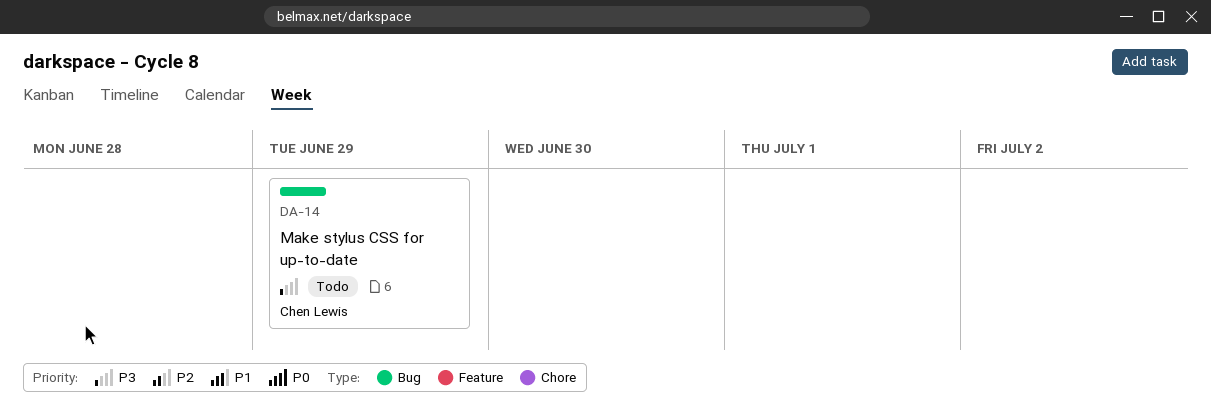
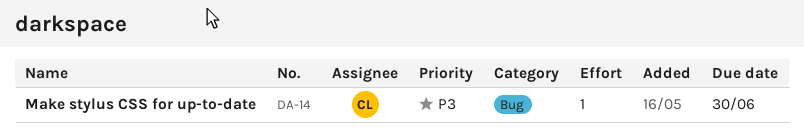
DA-14, due: Jun 29 -> Jun 30

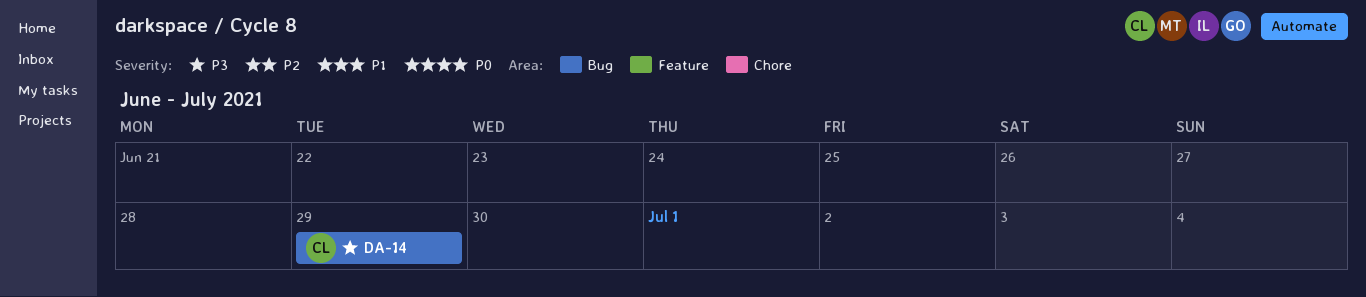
DA-14, due: Jun 30 -> Jun 29

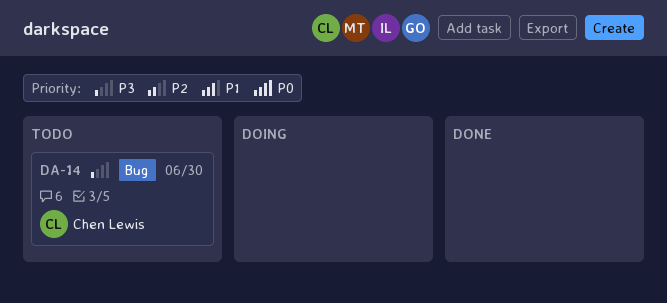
DA-14, due: Jun 29 -> Jun 30

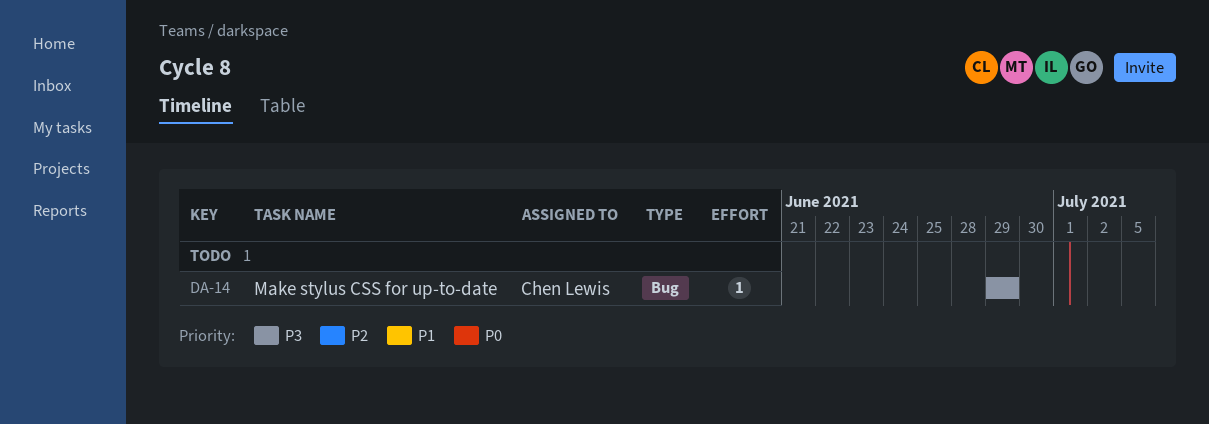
DA-14, due: Jun 30 -> Jun 29

